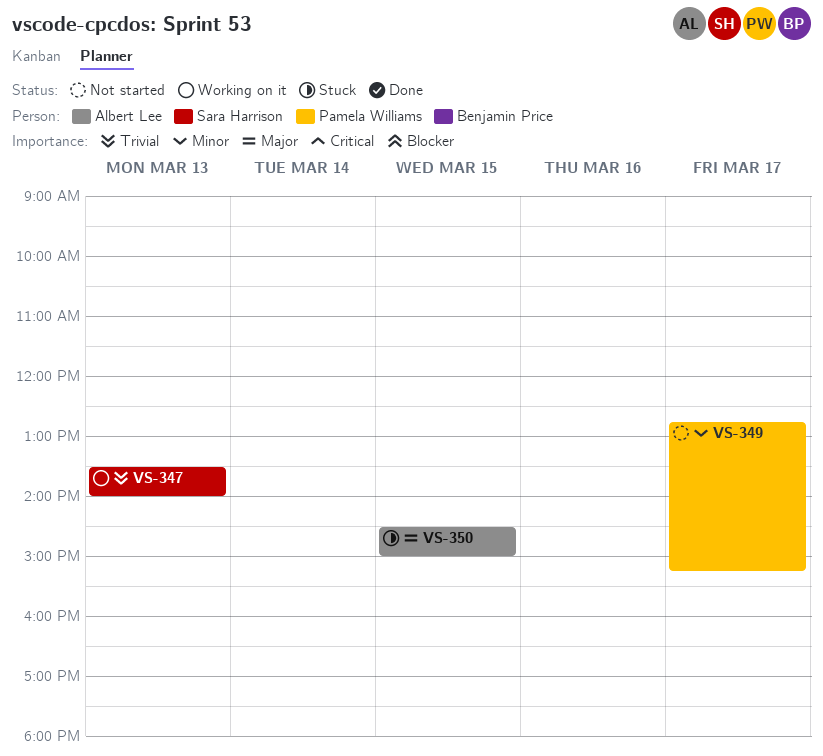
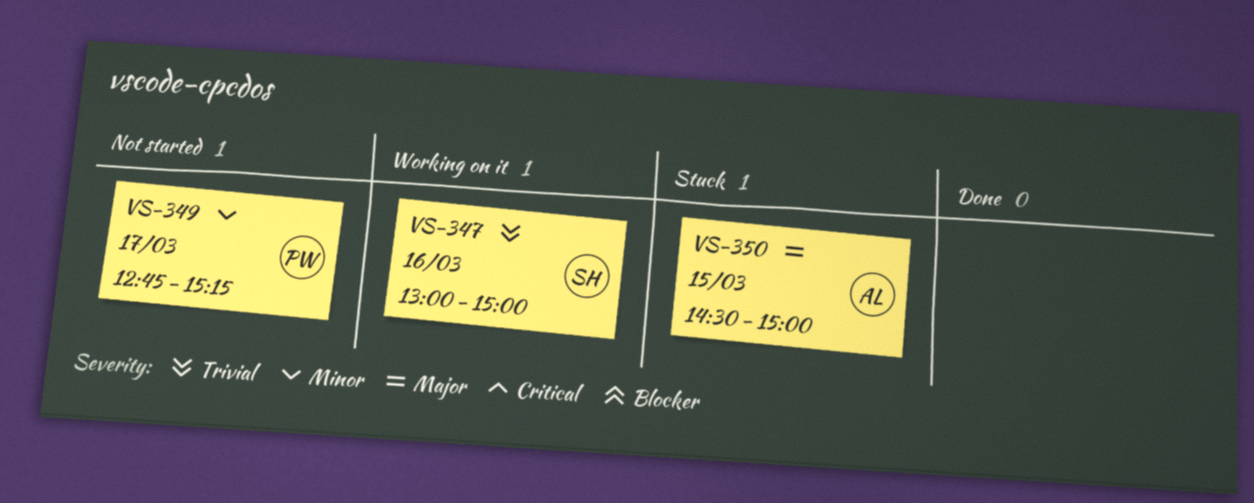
VS-347, day: Mar 13 -> Mar 16
VS-347, begins: 13:30 -> 13:00
VS-347, ends: 14:00 -> 15:00

